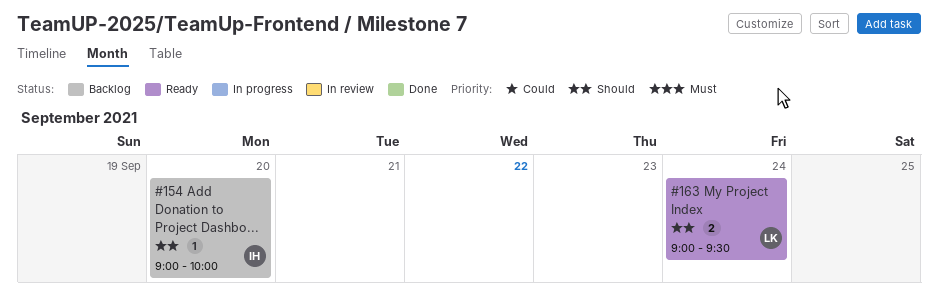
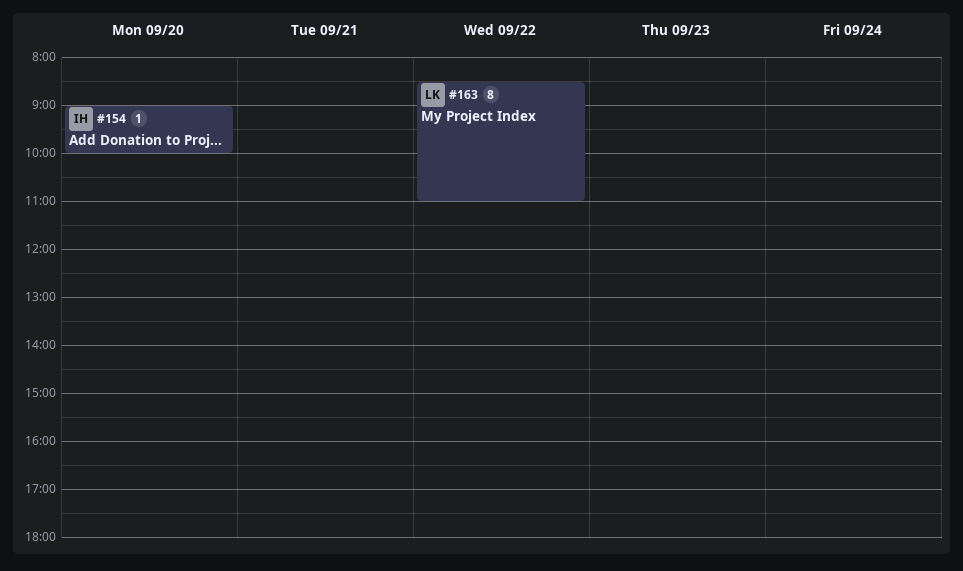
#163, estimate: 2 -> 8
#163, day: Sep 24 -> Sep 22
#163, begins: 09:00 -> 08:30
#163, ends: 09:30 -> 11:00

